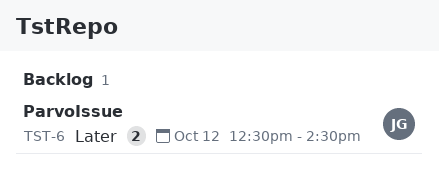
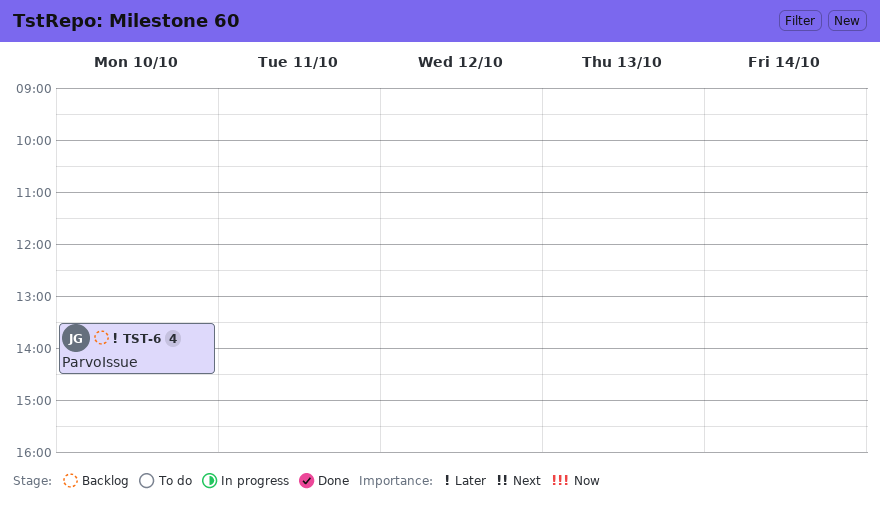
TST-6, estimate: 2 -> 4
TST-6, day: Oct 12 -> Oct 10
TST-6, begins: 12:30 -> 13:30

